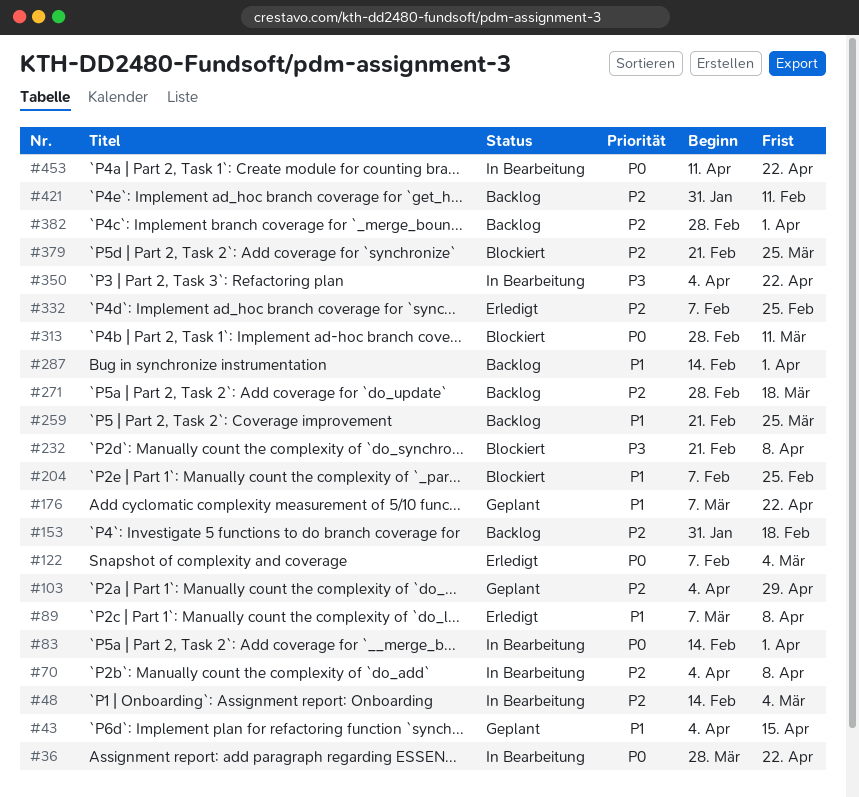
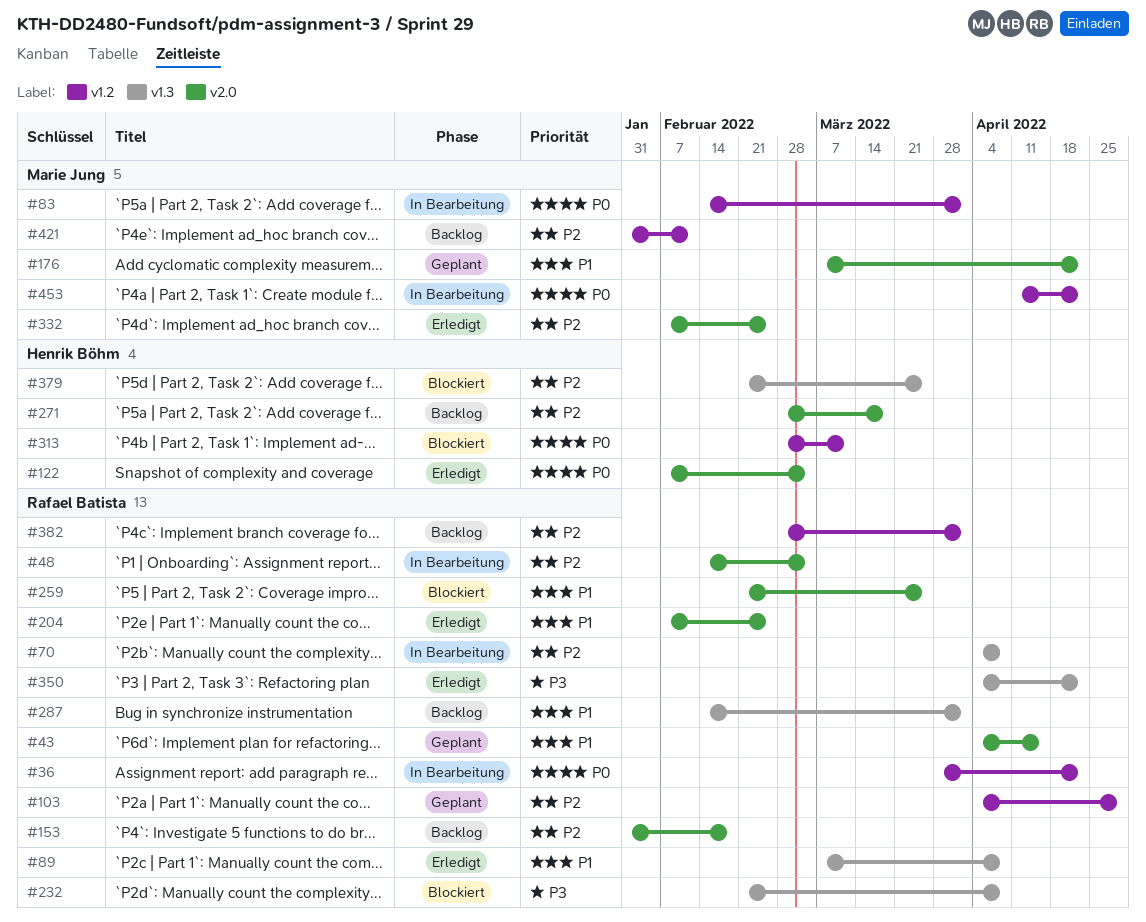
#204, status: Blockiert -> Erledigt
#259, status: Backlog -> Blockiert
#350, status: In Bearbeitung -> Erledigt

